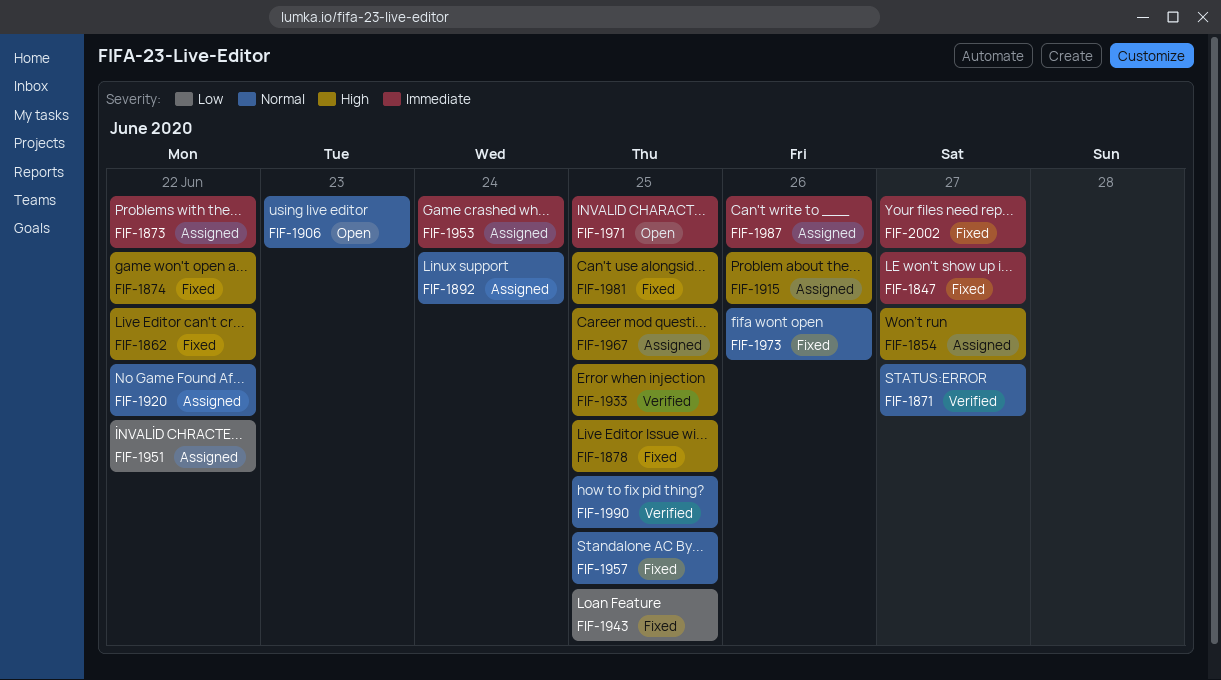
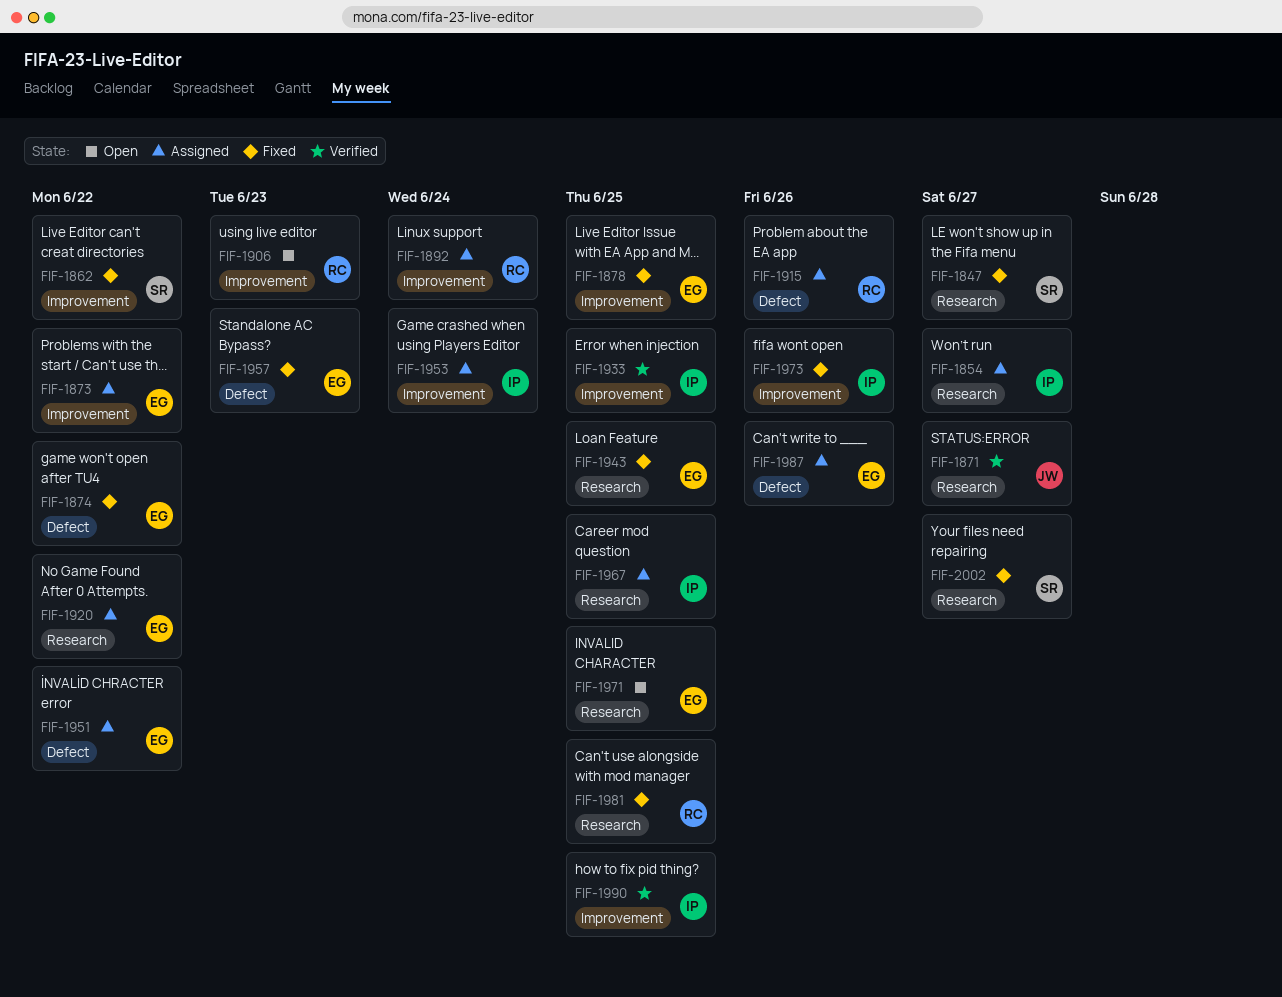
FIF-1957, due: Jun 25 -> Jun 23

